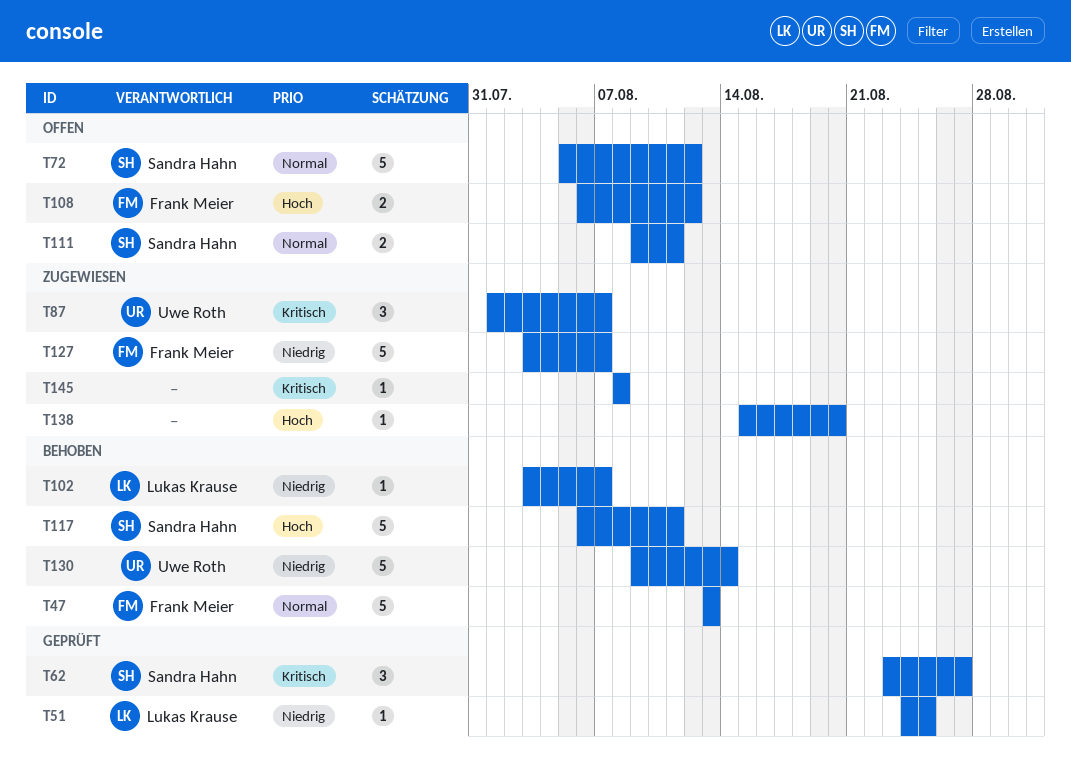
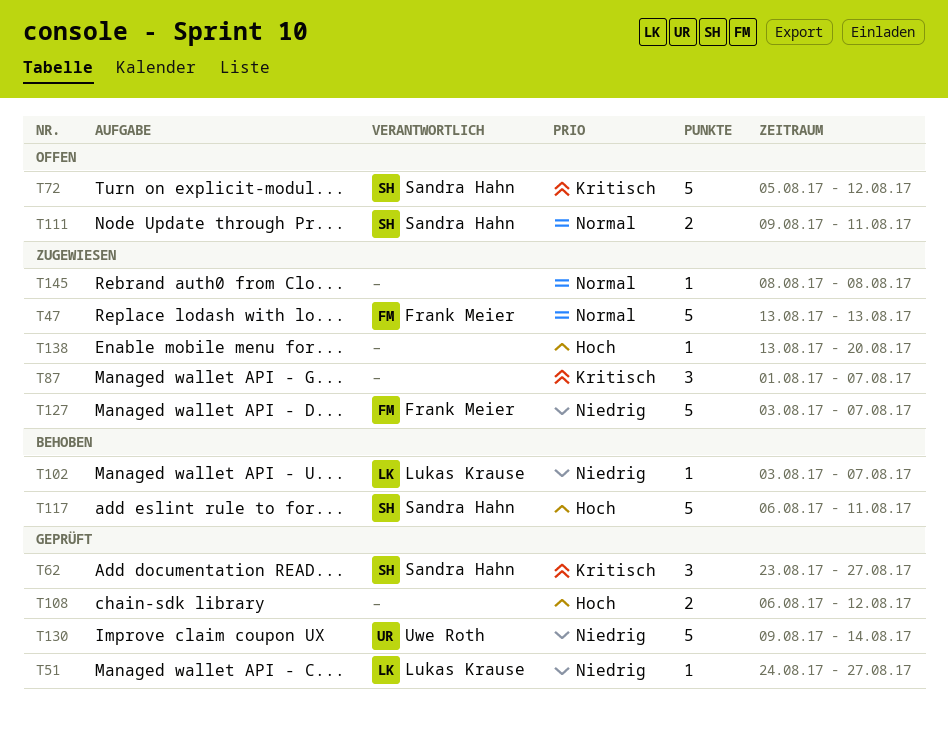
T47, status: Behoben -> Zugewiesen
T51, due: Aug 25 -> Aug 27
T72, priority: Normal -> Kritisch
T87, owner: Uwe Roth -> none
T108, status: Offen -> Geprüft
T108, owner: Frank Meier -> none
T130, status: Behoben -> Geprüft
T138, start: Aug 15 -> Aug 13
T145, priority: Kritisch -> Normal

